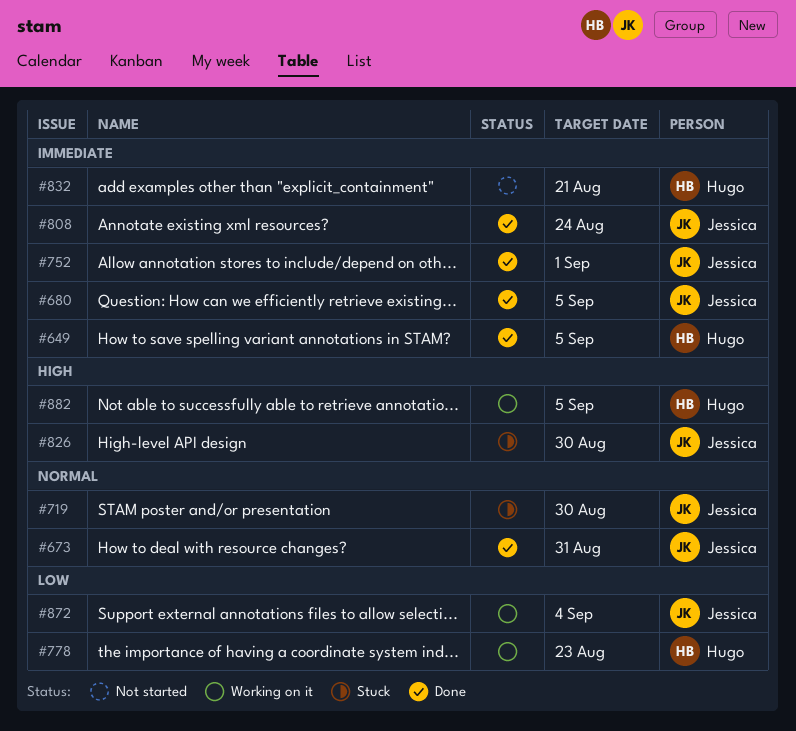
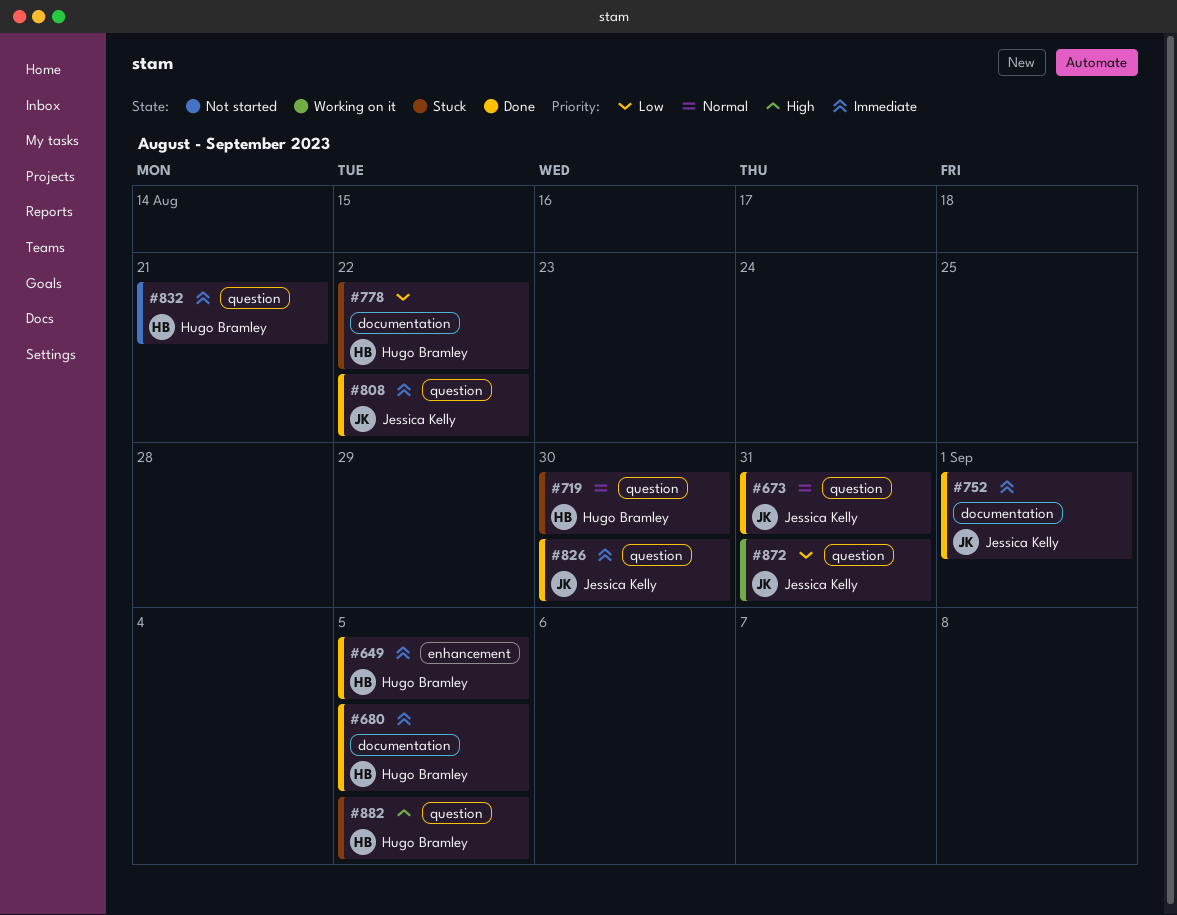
#680, owner: Jessica Kelly -> Hugo Bramley
#719, owner: Jessica Kelly -> Hugo Bramley
#778, status: Working on it -> Stuck
#778, due: Aug 23 -> Aug 22
#808, due: Aug 24 -> Aug 22
#826, status: Stuck -> Done
#826, priority: High -> Immediate
#872, due: Sep 4 -> Aug 31
#882, status: Working on it -> Stuck

